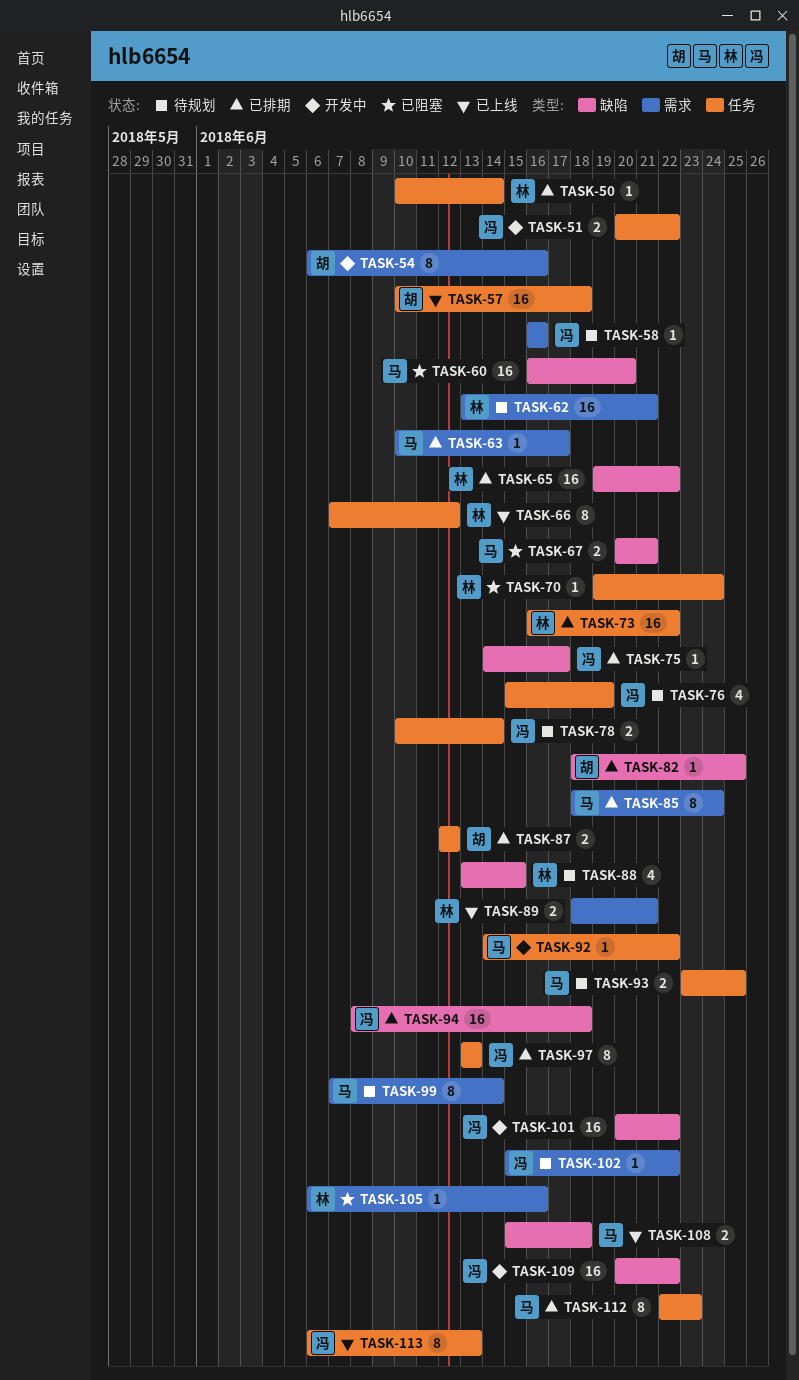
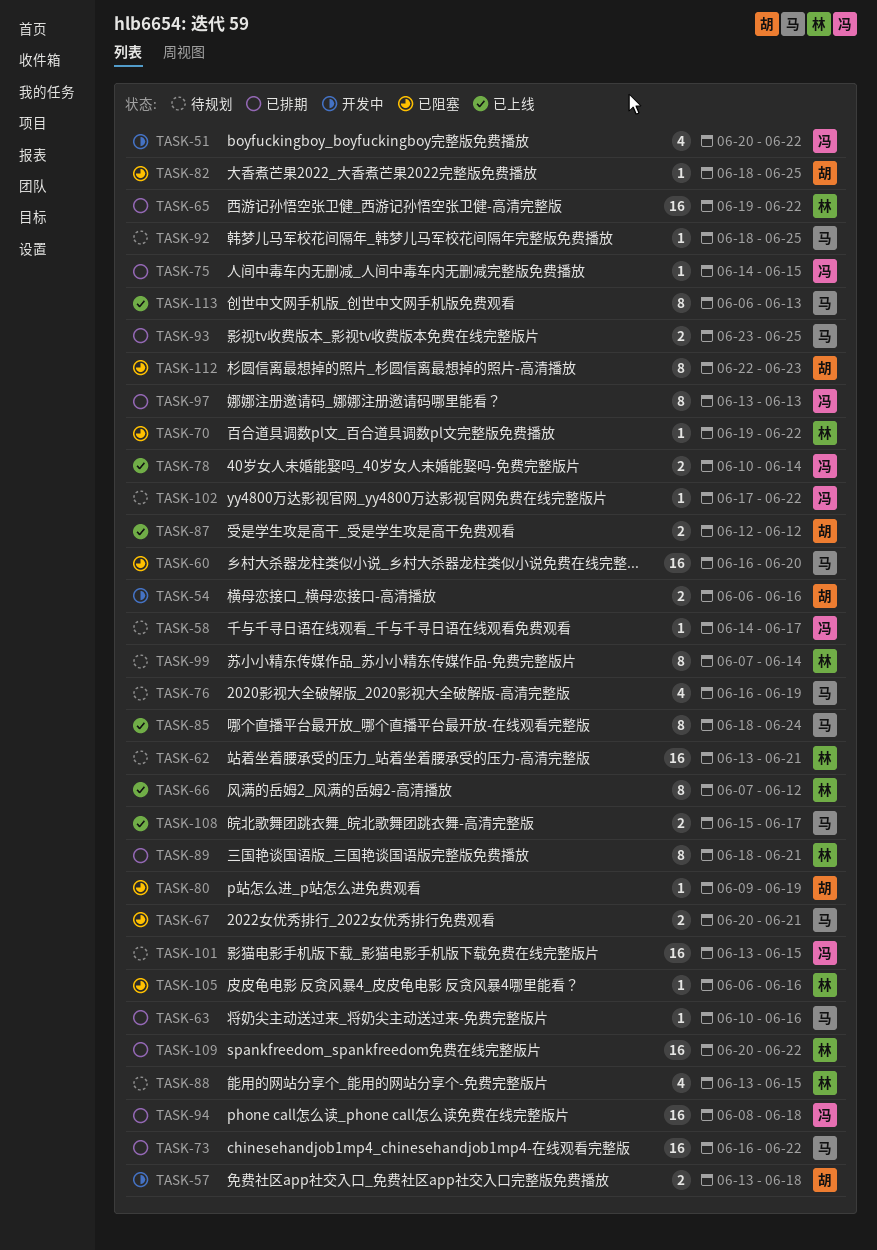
TASK-50: present -> none
TASK-51, estimate: 2 -> 4
TASK-54, estimate: 8 -> 2
TASK-57, status: 已上线 -> 开发中
TASK-57, estimate: 16 -> 2
TASK-57, start: Jun 10 -> Jun 13
TASK-58, start: Jun 16 -> Jun 14
TASK-58, due: Jun 16 -> Jun 17
TASK-63, due: Jun 17 -> Jun 16
TASK-70, due: Jun 24 -> Jun 22
TASK-73, owner: 林 -> 马
TASK-75, due: Jun 17 -> Jun 15
TASK-76, owner: 冯 -> 马
TASK-76, start: Jun 15 -> Jun 16
TASK-78, status: 待规划 -> 已上线
TASK-80: none -> present
TASK-82, status: 已排期 -> 已阻塞
TASK-85, status: 已排期 -> 已上线
TASK-87, status: 已排期 -> 已上线
TASK-89, status: 已上线 -> 已排期
TASK-89, estimate: 2 -> 8
TASK-92, status: 开发中 -> 待规划
TASK-92, start: Jun 14 -> Jun 18
TASK-92, due: Jun 22 -> Jun 25
TASK-93, status: 待规划 -> 已排期
TASK-99, owner: 马 -> 林
TASK-101, status: 开发中 -> 待规划
TASK-101, start: Jun 20 -> Jun 13
TASK-101, due: Jun 22 -> Jun 15
TASK-102, start: Jun 15 -> Jun 17
TASK-108, due: Jun 18 -> Jun 17
TASK-109, status: 开发中 -> 已排期
TASK-109, owner: 冯 -> 林
TASK-112, status: 已排期 -> 已阻塞
TASK-112, owner: 马 -> 胡
TASK-113, owner: 冯 -> 马

